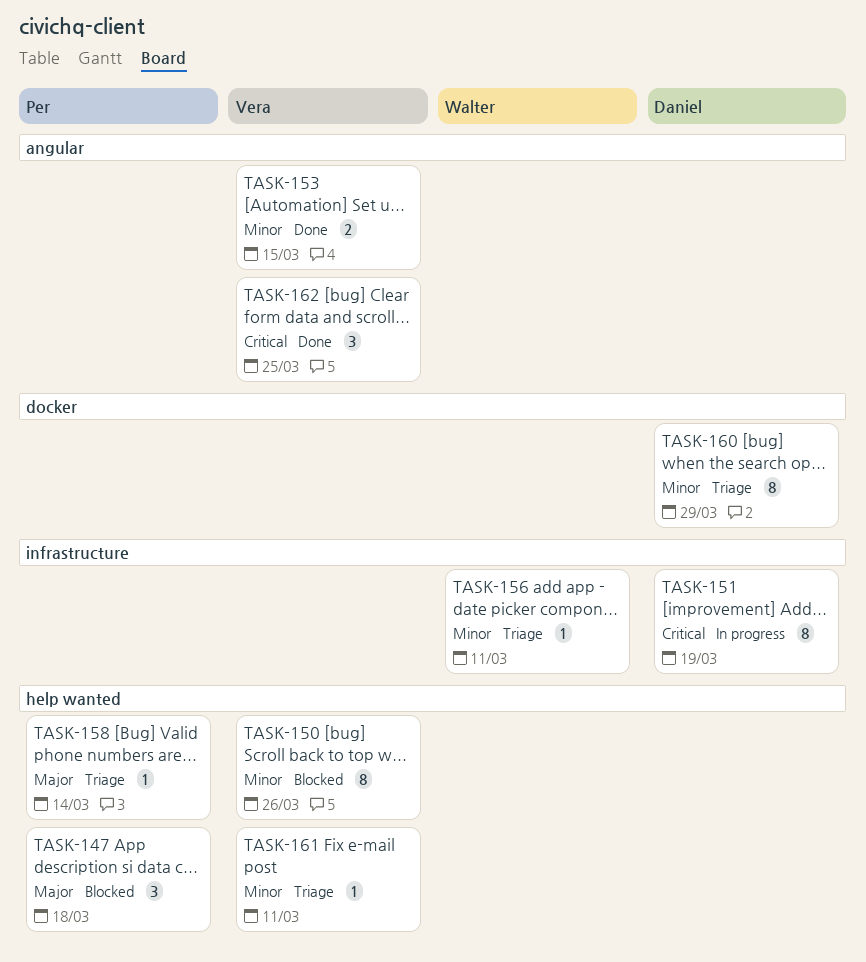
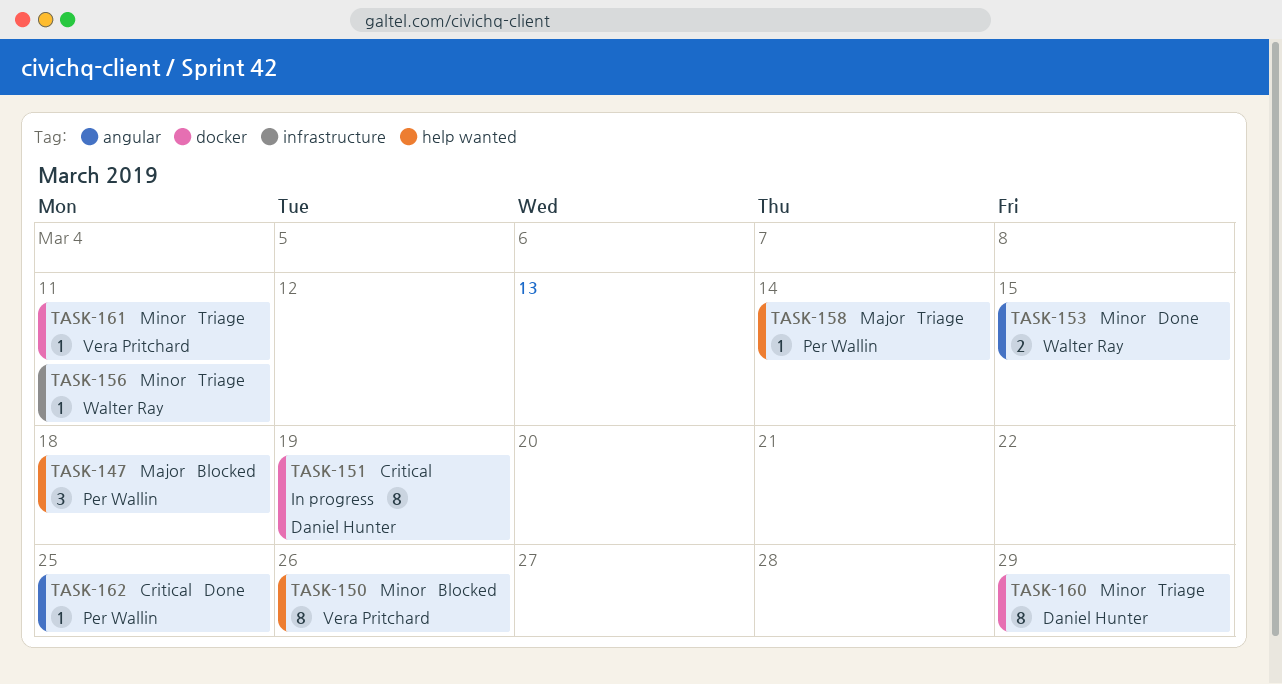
TASK-151, label: infrastructure -> docker
TASK-153, owner: Vera Pritchard -> Walter Ray
TASK-161, label: help wanted -> docker
TASK-162, owner: Vera Pritchard -> Per Wallin
TASK-162, estimate: 3 -> 1

